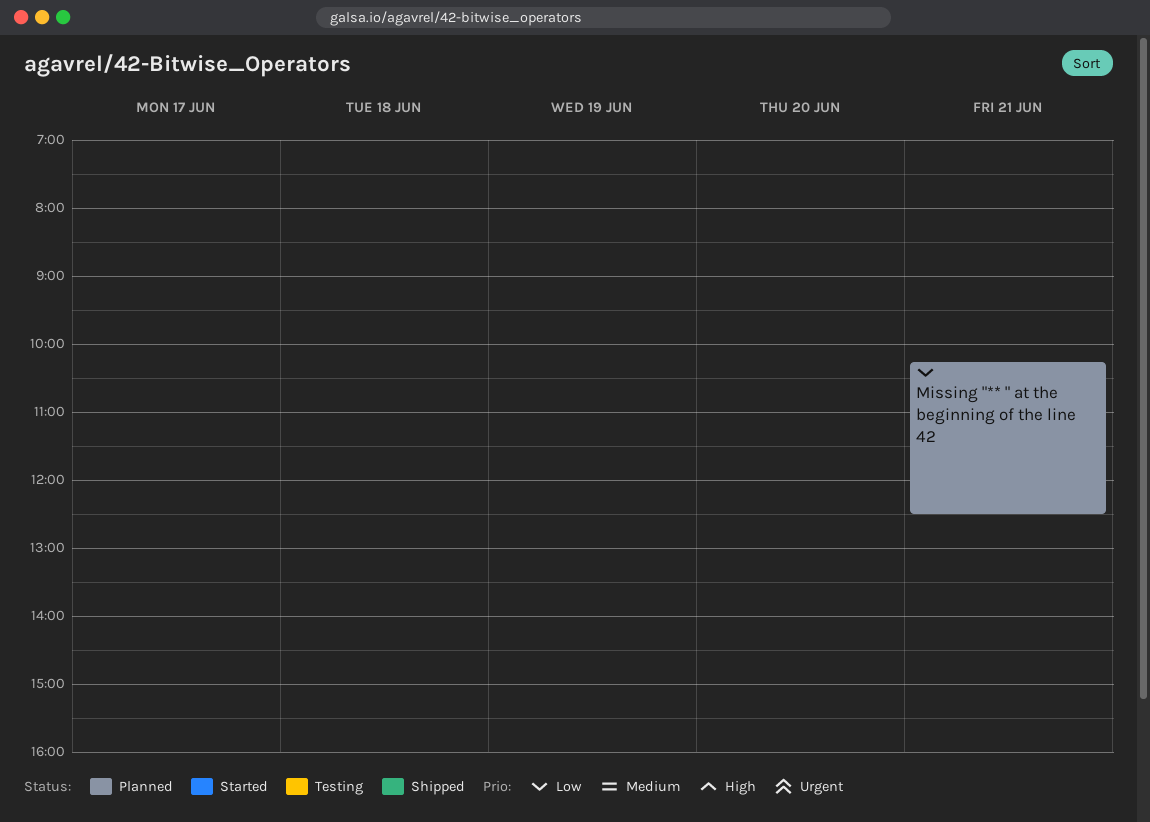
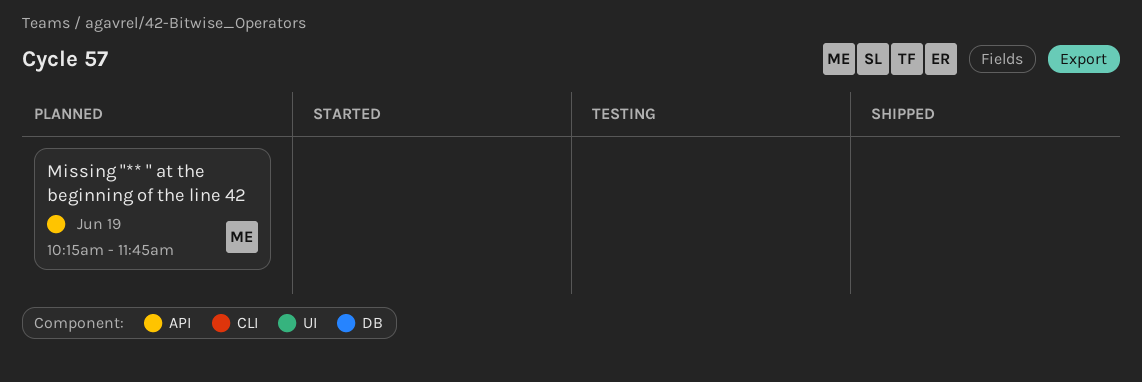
Missing "** " at the beginning of the line 42, day: Jun 21 -> Jun 19
Missing "** " at the beginning of the line 42, ends: 12:30 -> 11:45

